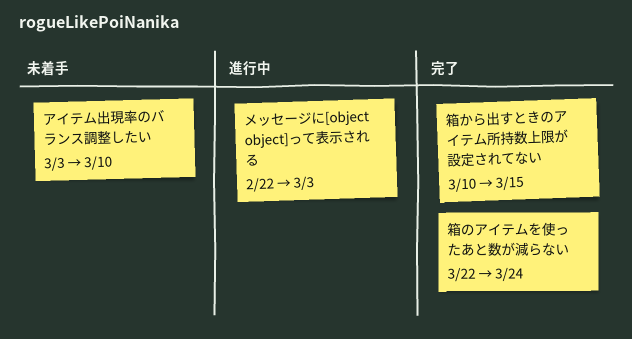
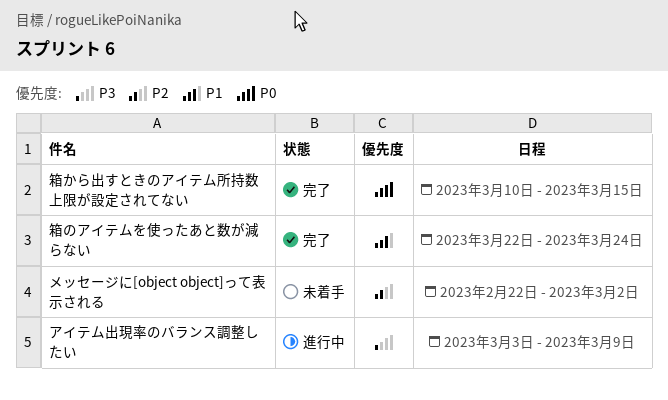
アイテム出現率のバランス調整したい, status: 未着手 -> 進行中
アイテム出現率のバランス調整したい, due: Mar 10 -> Mar 9
メッセージに[object object]って表示される, status: 進行中 -> 未着手
メッセージに[object object]って表示される, due: Mar 3 -> Mar 2

